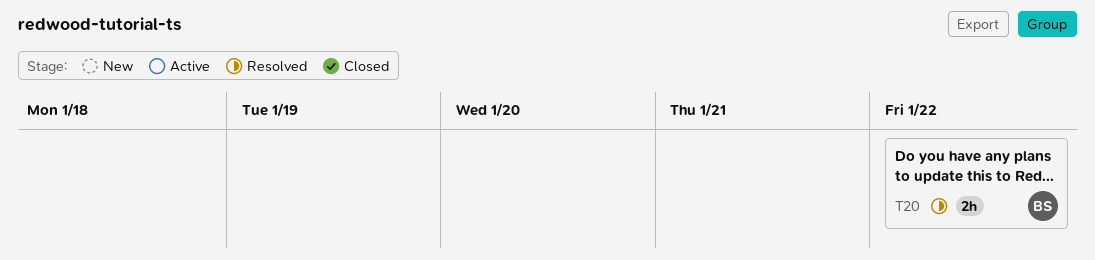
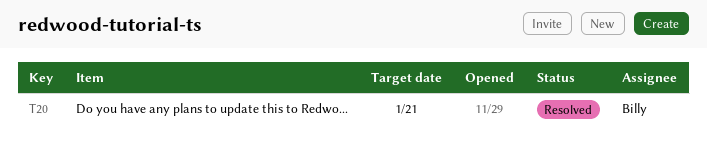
T20, due: Jan 22 -> Jan 21

